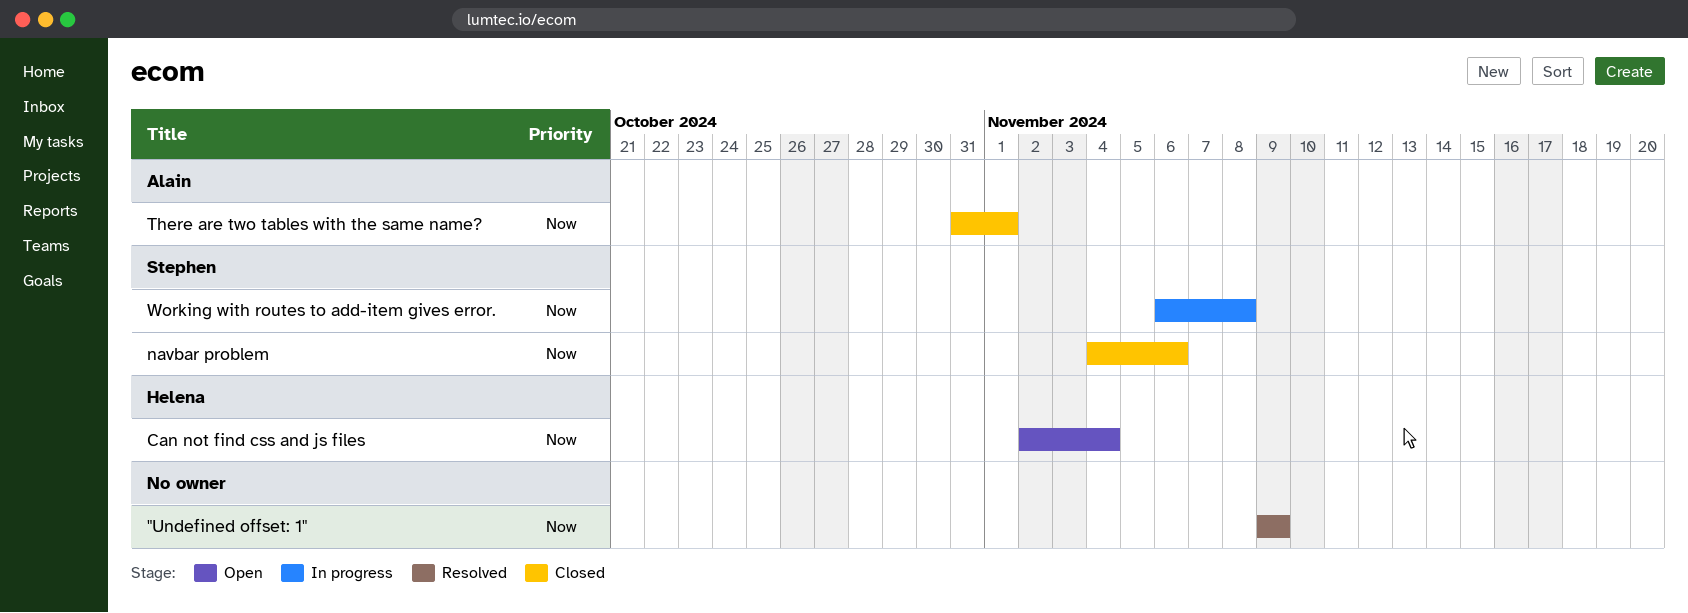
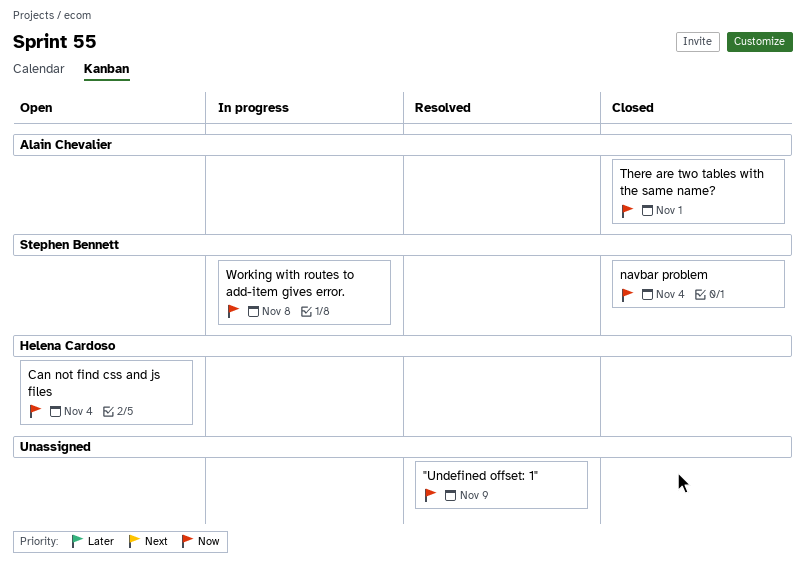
navbar problem, due: Nov 6 -> Nov 4

